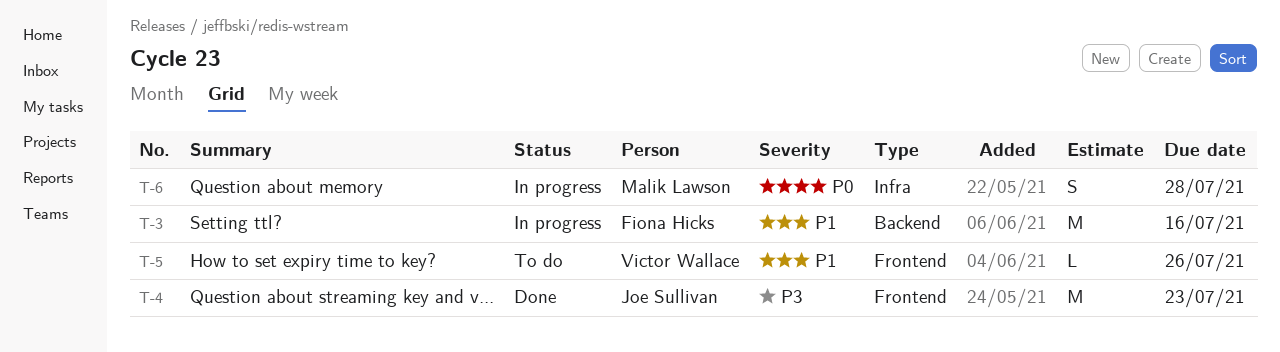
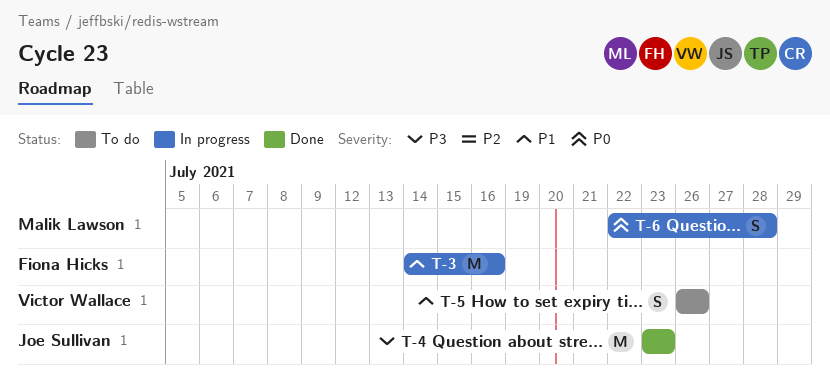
T-5, estimate: L -> S

